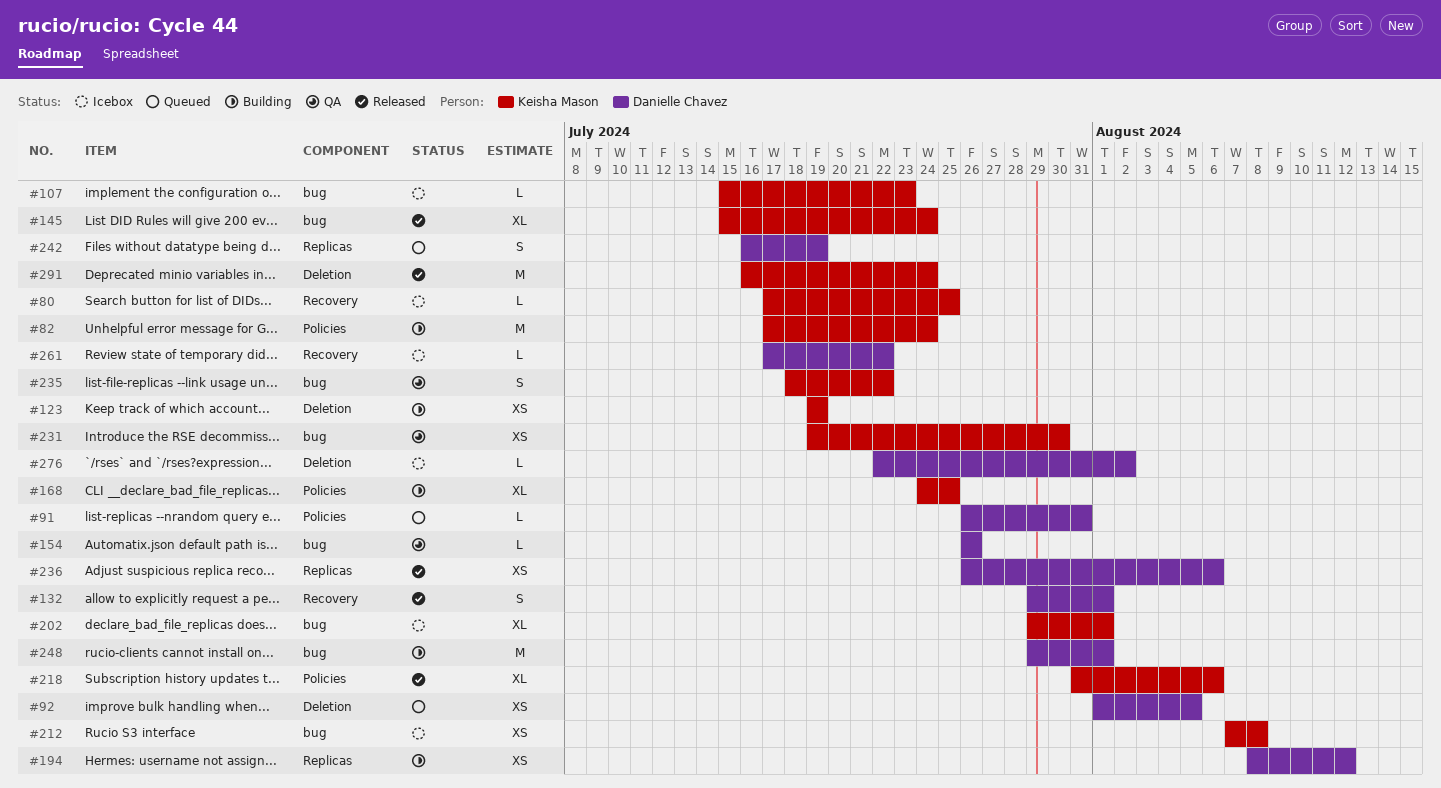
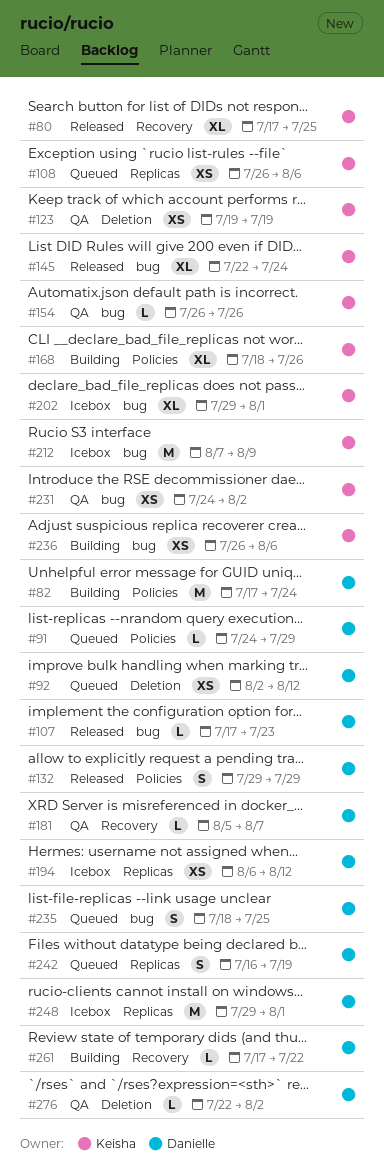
#80, status: Icebox -> Released
#80, estimate: L -> XL
#82, owner: Keisha Mason -> Danielle Chavez
#91, start: Jul 26 -> Jul 24
#91, due: Jul 31 -> Jul 29
#92, start: Aug 1 -> Aug 2
#92, due: Aug 5 -> Aug 12
#107, status: Icebox -> Released
#107, owner: Keisha Mason -> Danielle Chavez
#107, start: Jul 15 -> Jul 17
#108: none -> present
#123, status: Building -> QA
#132, label: Recovery -> Policies
#132, due: Aug 1 -> Jul 29
#145, start: Jul 15 -> Jul 22
#154, owner: Danielle Chavez -> Keisha Mason
#168, start: Jul 24 -> Jul 18
#168, due: Jul 25 -> Jul 26
#181: none -> present
#194, status: Building -> Icebox
#194, start: Aug 8 -> Aug 6
#212, estimate: XS -> M
#212, due: Aug 8 -> Aug 9
#218: present -> none
#231, start: Jul 19 -> Jul 24
#231, due: Jul 30 -> Aug 2
#235, status: QA -> Queued
#235, owner: Keisha Mason -> Danielle Chavez
#235, due: Jul 22 -> Jul 25
#236, status: Released -> Building
#236, owner: Danielle Chavez -> Keisha Mason
#236, label: Replicas -> bug
#248, status: Building -> Icebox
#248, label: bug -> Replicas
#261, status: Icebox -> Building
#276, status: Icebox -> QA
#291: present -> none

